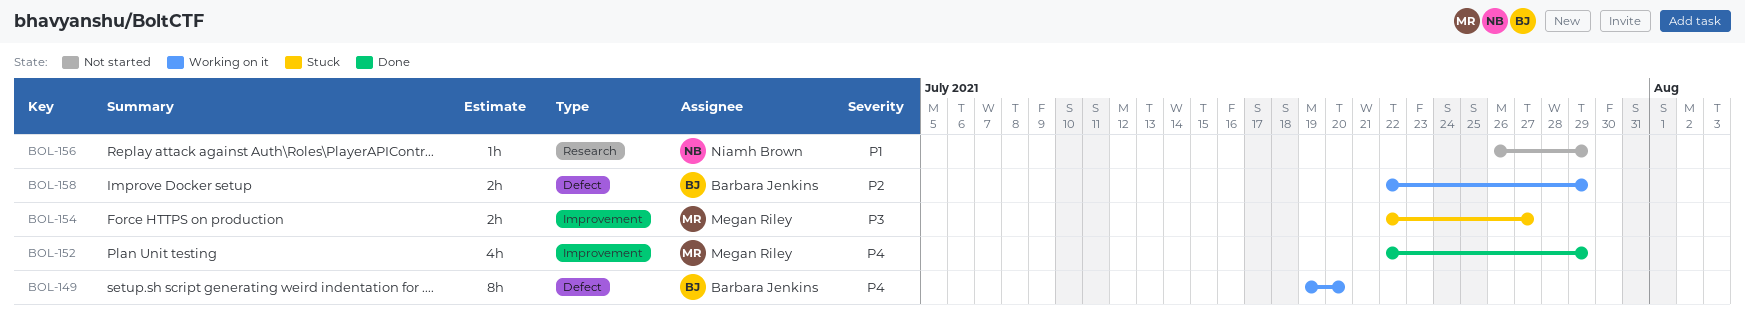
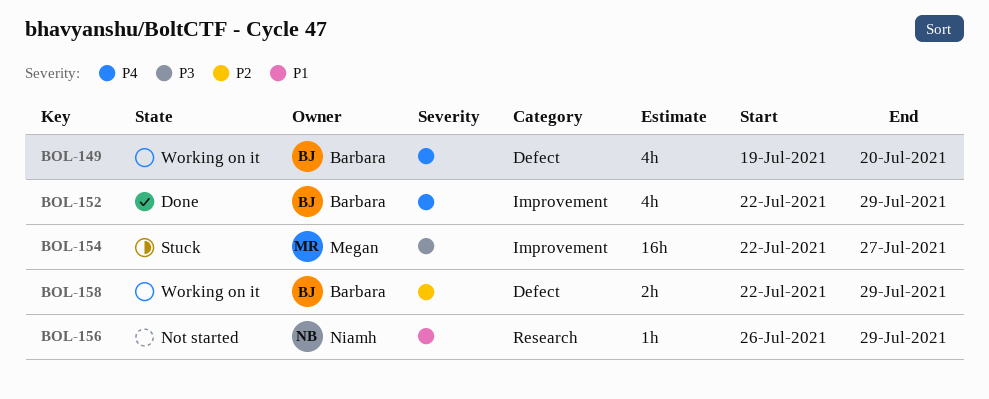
BOL-149, estimate: 8h -> 4h
BOL-152, owner: Megan Riley -> Barbara Jenkins
BOL-154, estimate: 2h -> 16h

